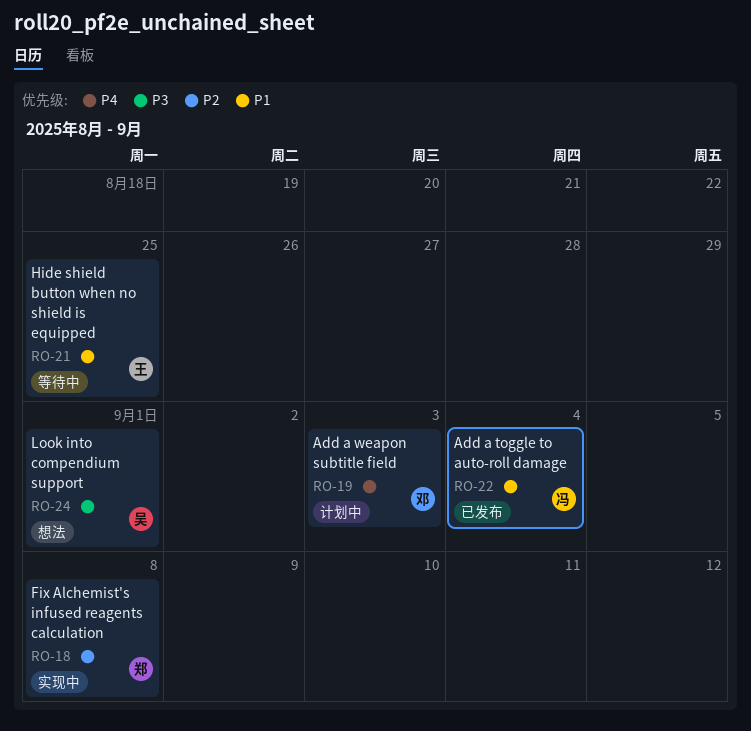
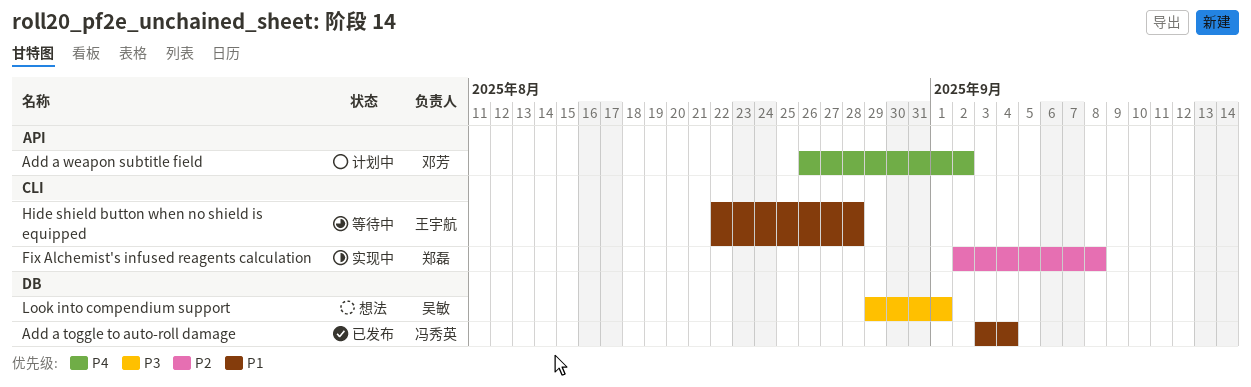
Add a weapon subtitle field, due: Sep 3 -> Sep 2
Hide shield button when no shield is equipped, due: Aug 25 -> Aug 28

